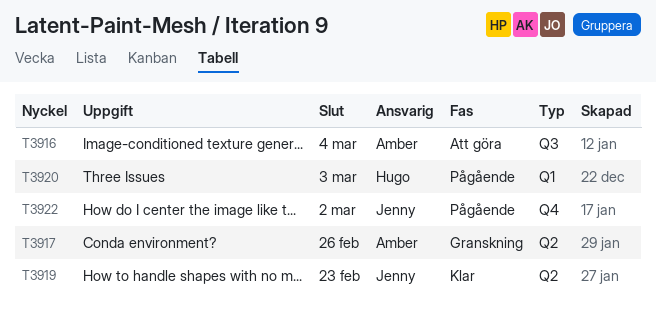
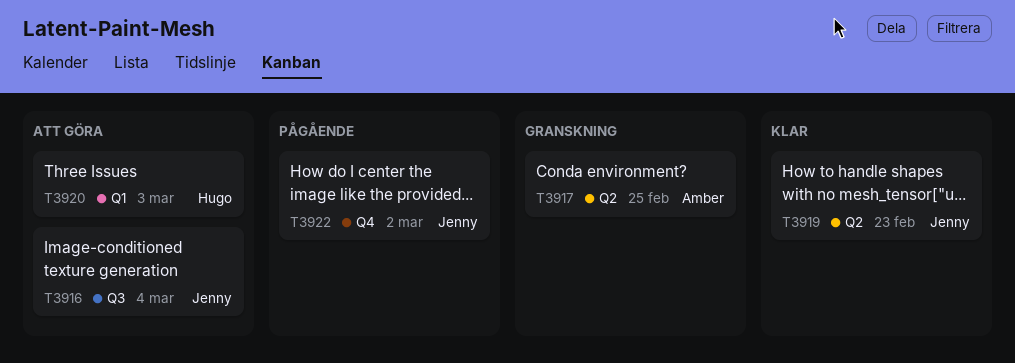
T3916, owner: Amber -> Jenny
T3917, due: Feb 26 -> Feb 25
T3920, status: Pågående -> Att göra

